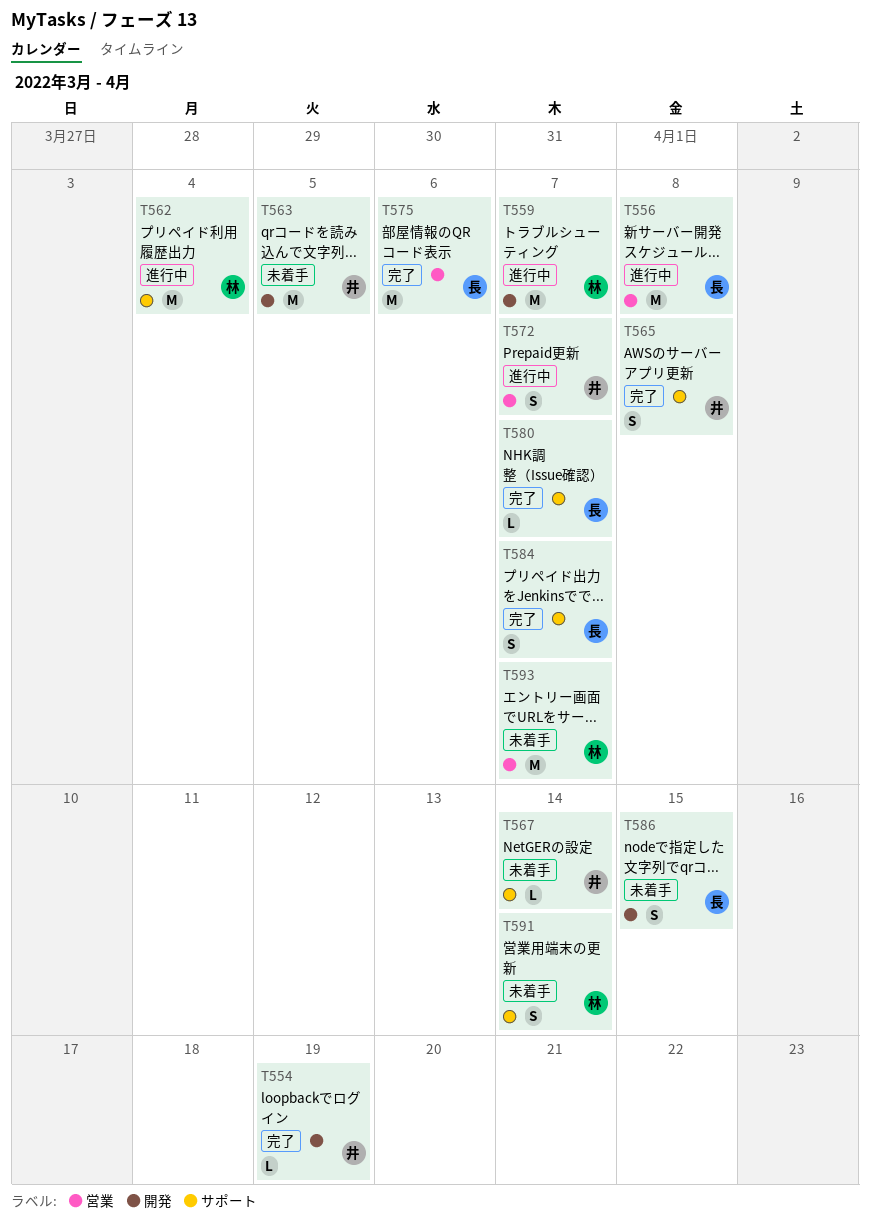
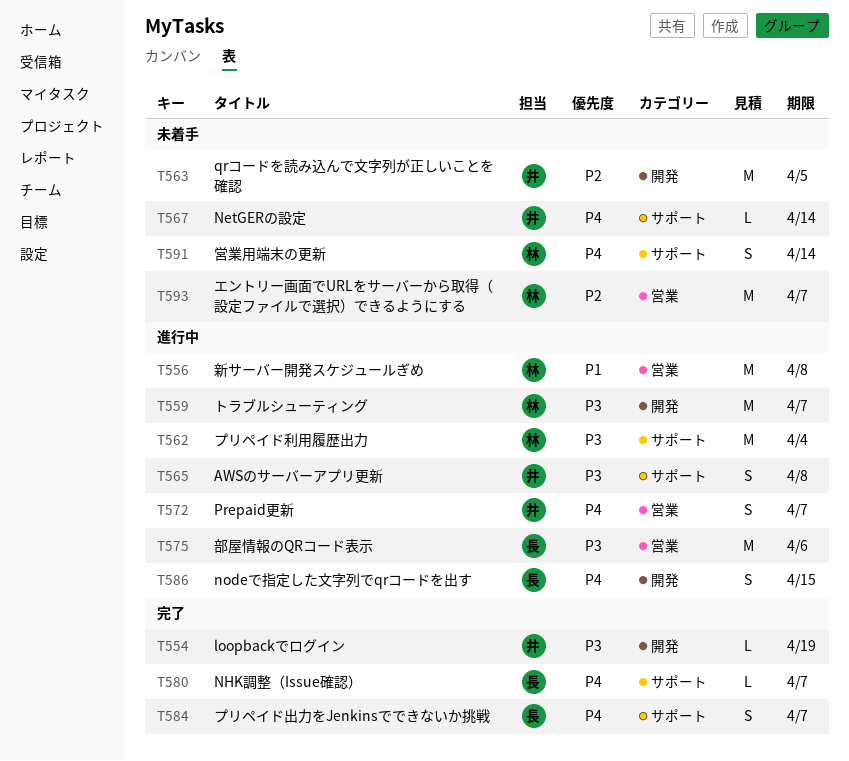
T556, owner: 長 -> 林
T565, status: 完了 -> 進行中
T575, status: 完了 -> 進行中
T586, status: 未着手 -> 進行中

